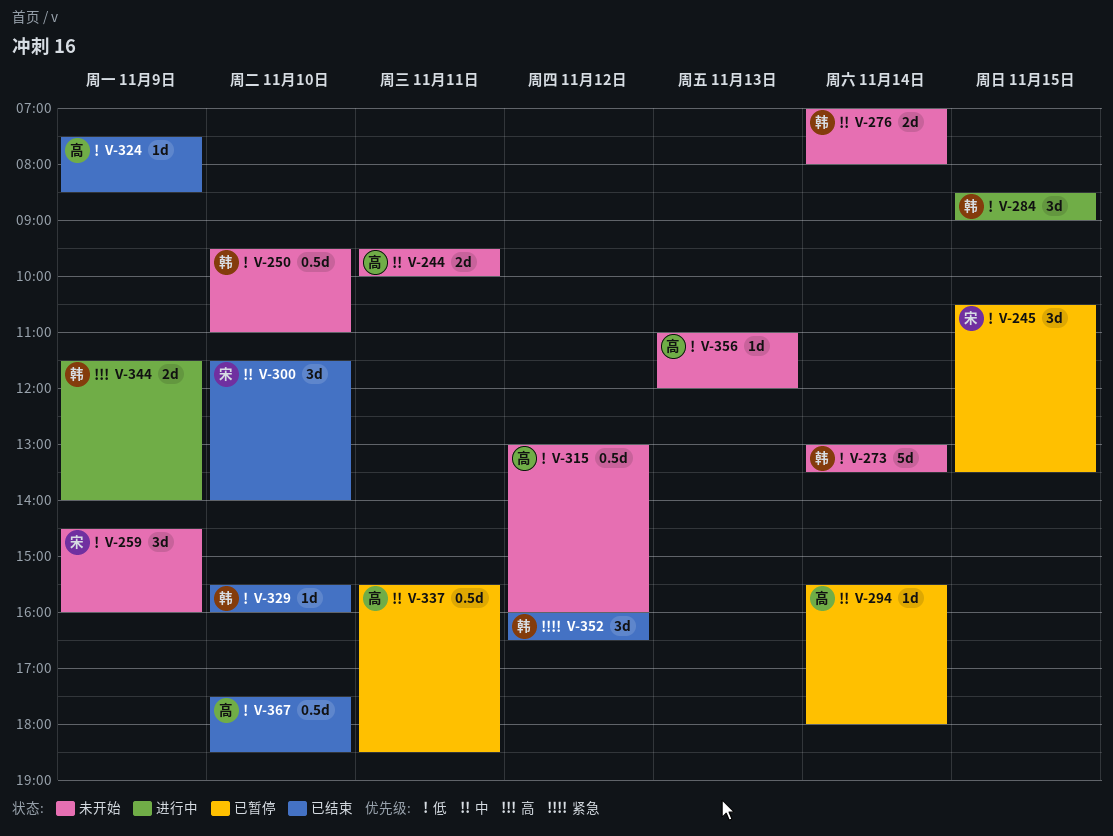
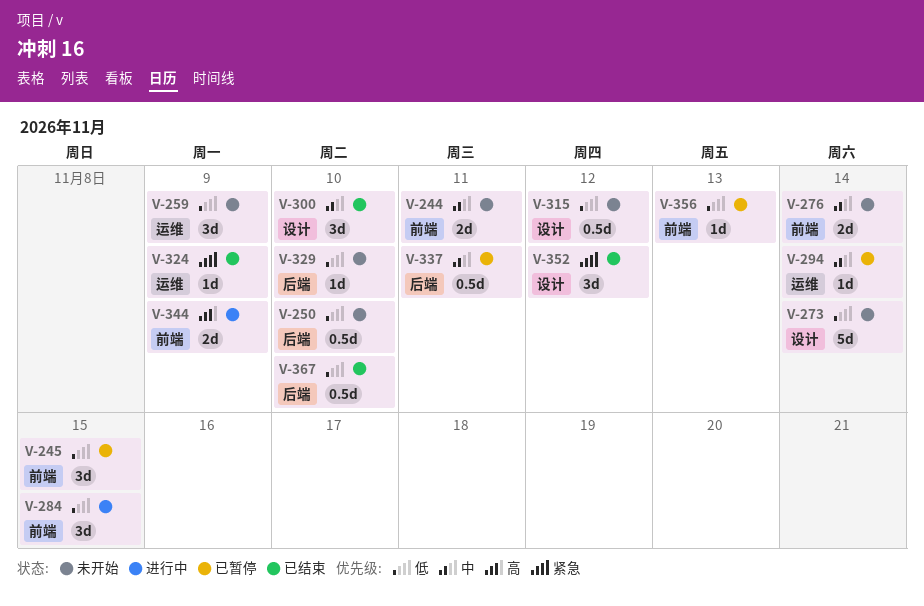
V-324, priority: 低 -> 紧急
V-329, status: 已结束 -> 未开始
V-356, status: 未开始 -> 已暂停

